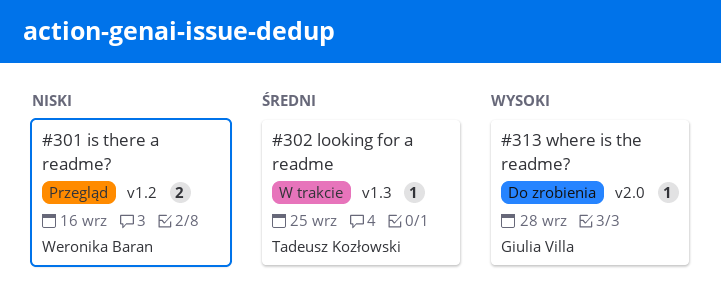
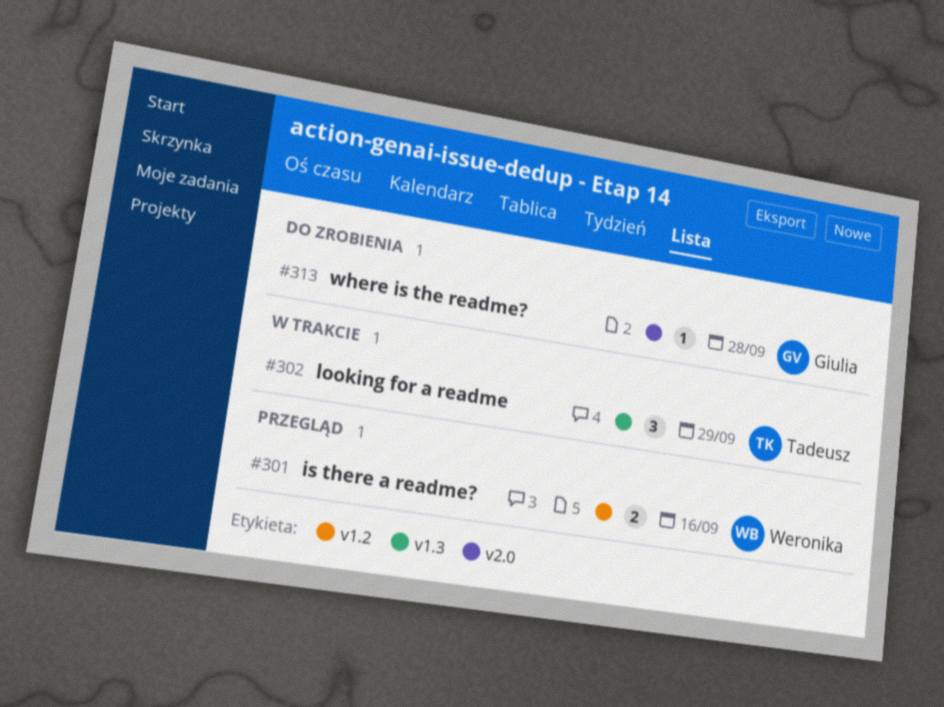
#302, estimate: 1 -> 3
#302, due: Sep 25 -> Sep 29

